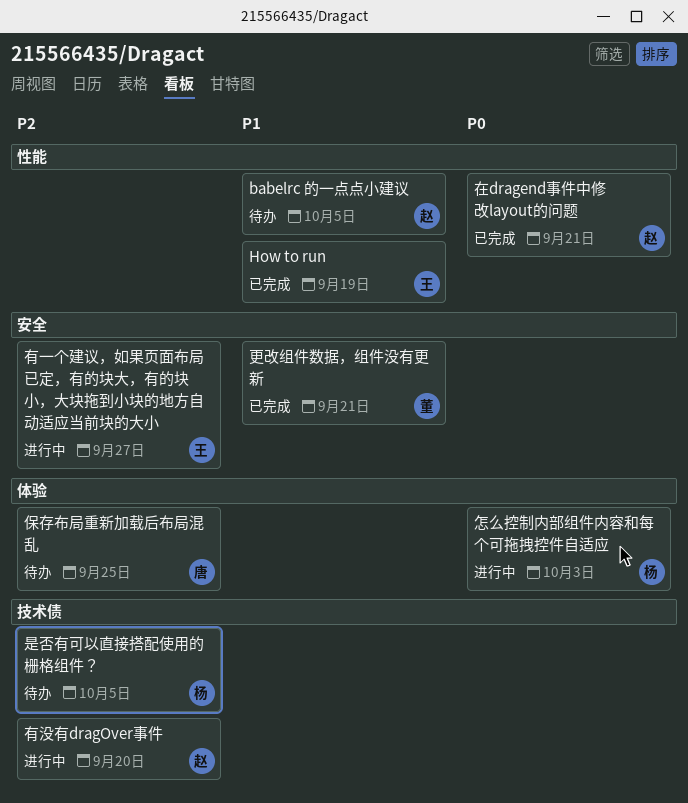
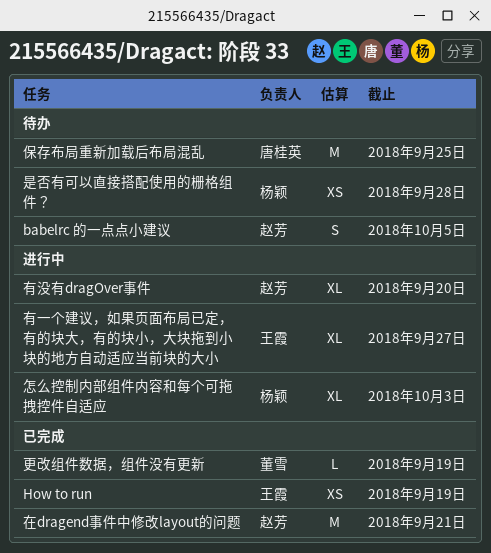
是否有可以直接搭配使用的栅格组件？, due: Oct 5 -> Sep 28
更改组件数据，组件没有更新, due: Sep 21 -> Sep 19

